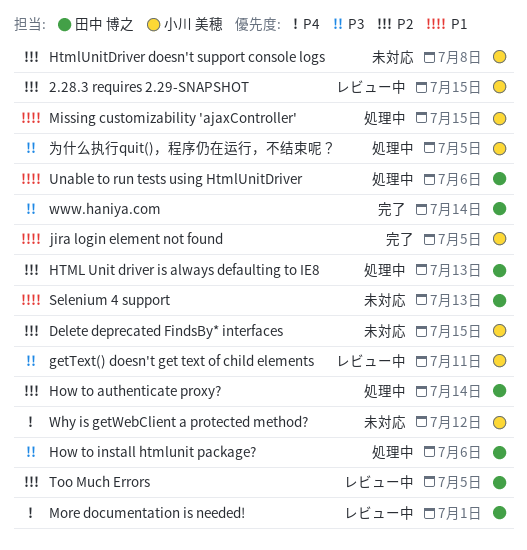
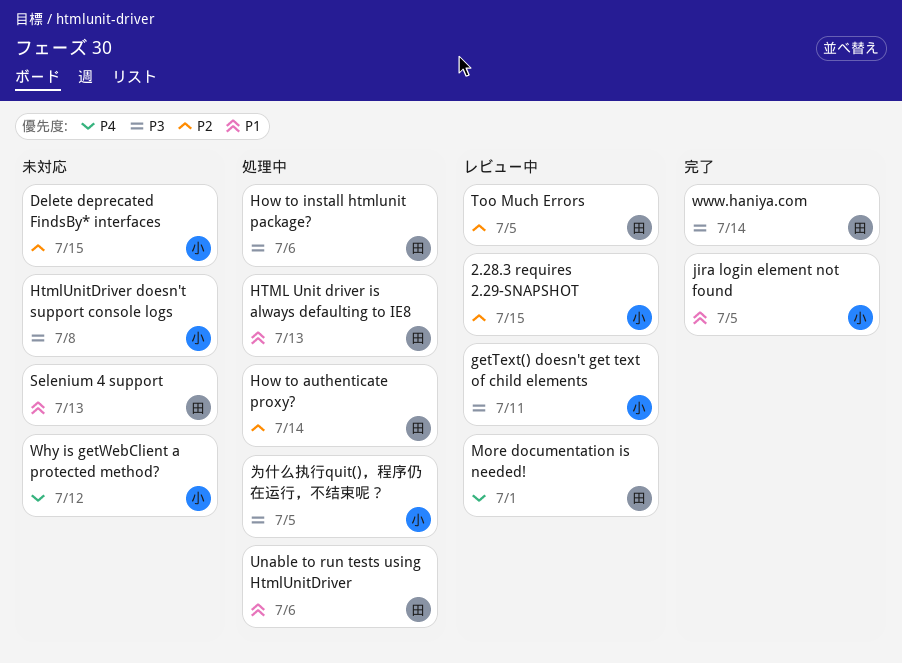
HTML Unit driver is always defaulting to IE8, priority: P2 -> P1
HtmlUnitDriver doesn't support console logs, priority: P2 -> P3
Missing customizability 'ajaxController': present -> none

